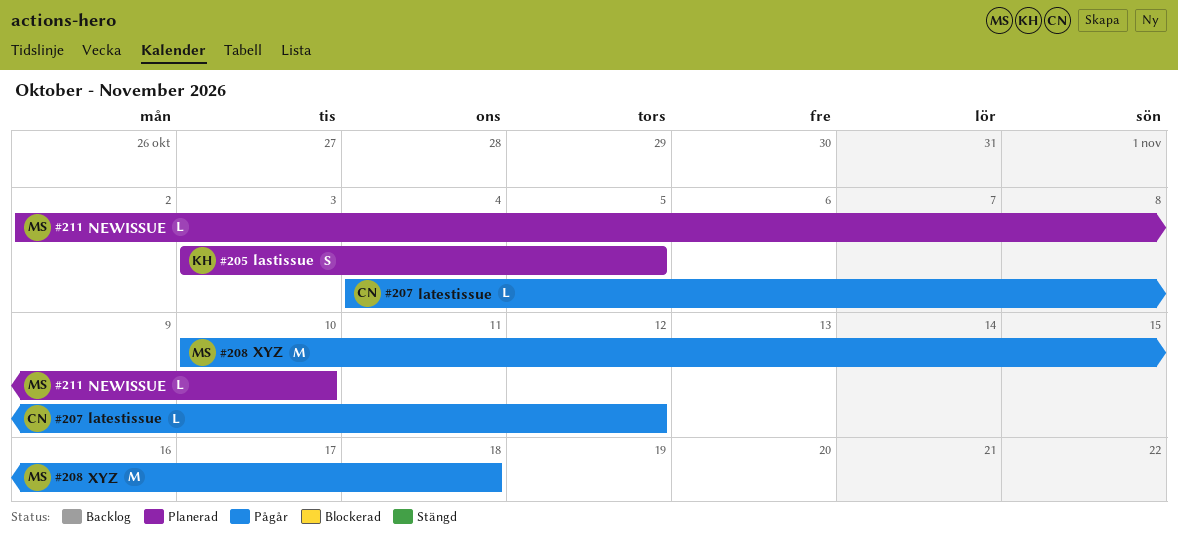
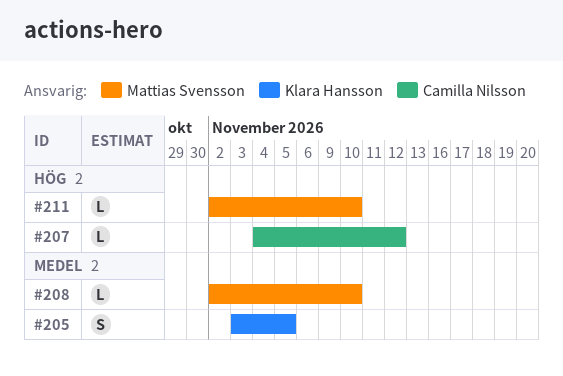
#208, estimate: M -> L
#208, start: Nov 10 -> Nov 2
#208, due: Nov 18 -> Nov 10

